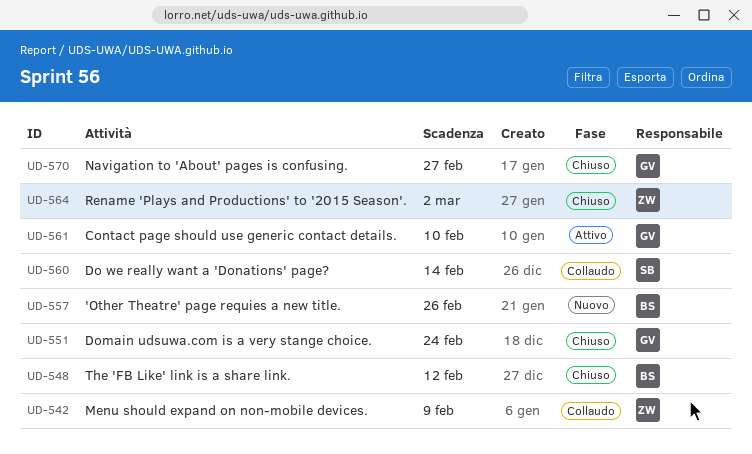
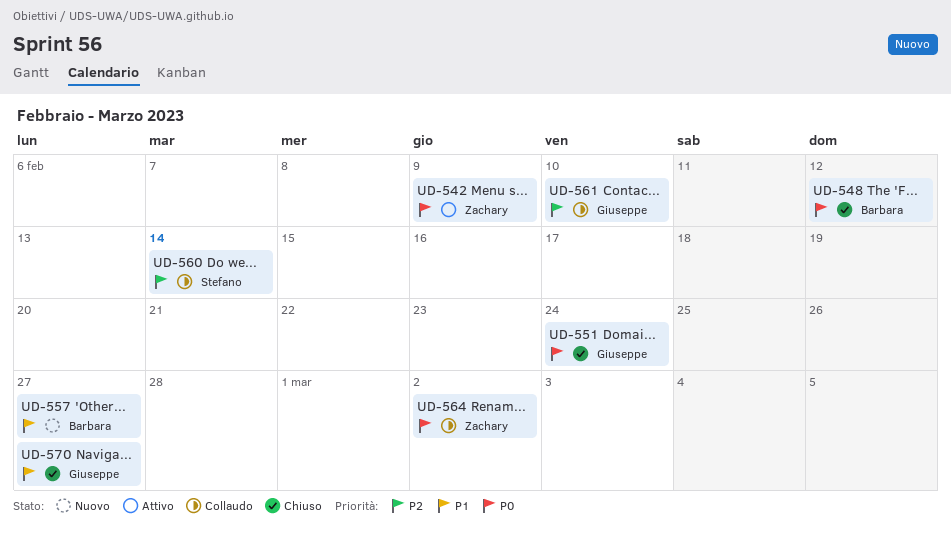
UD-542, status: Collaudo -> Attivo
UD-557, due: Feb 26 -> Feb 27
UD-561, status: Attivo -> Collaudo
UD-564, status: Chiuso -> Collaudo

